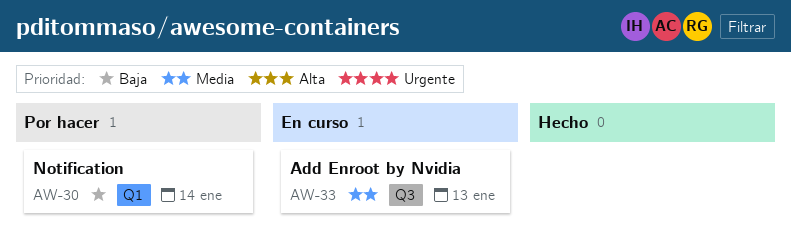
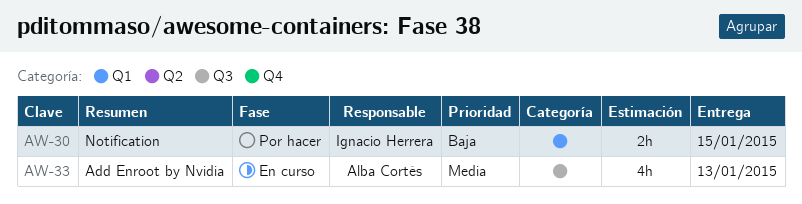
AW-30, due: Jan 14 -> Jan 15

